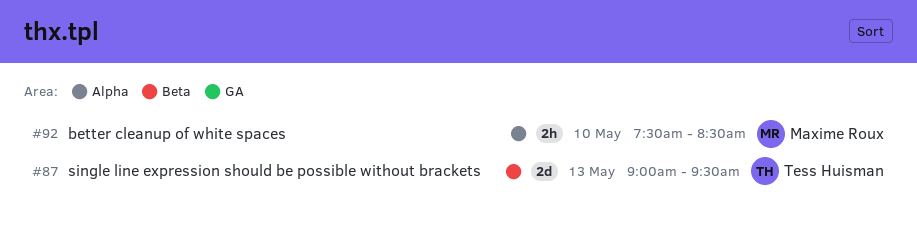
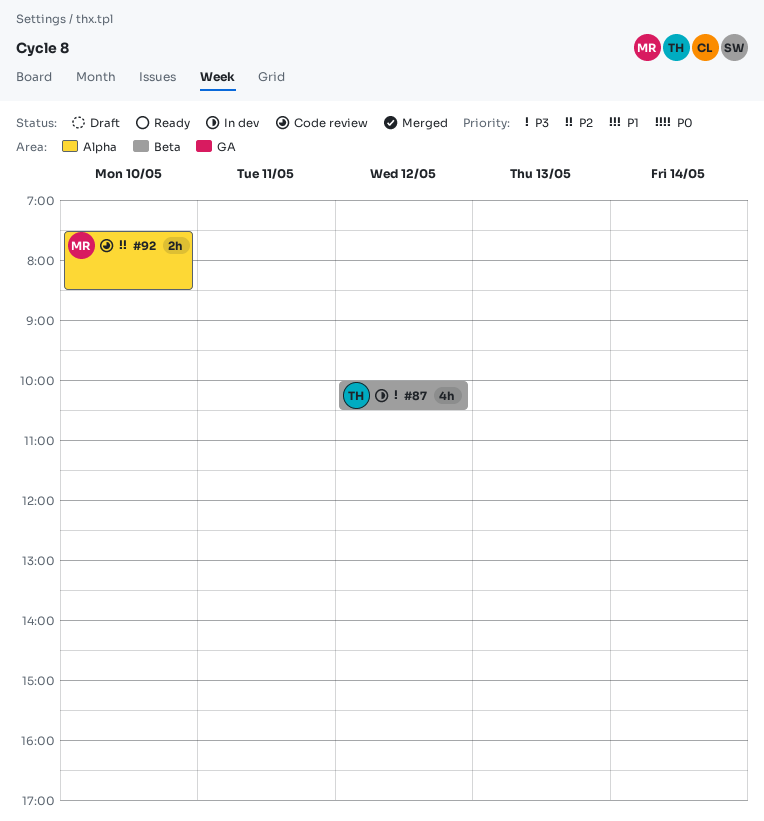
#87, estimate: 2d -> 4h
#87, day: May 13 -> May 12
#87, begins: 09:00 -> 10:00
#87, ends: 09:30 -> 10:30

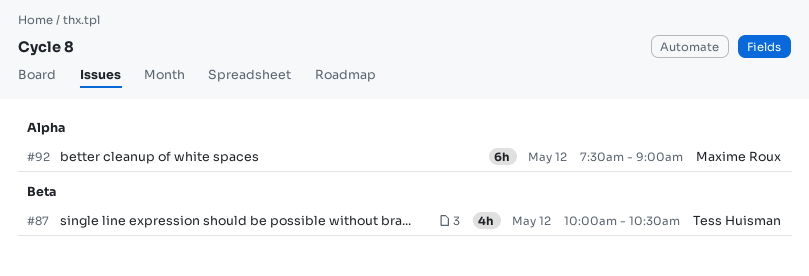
#92, estimate: 2h -> 6h
#92, day: May 10 -> May 12
#92, ends: 08:30 -> 09:00

